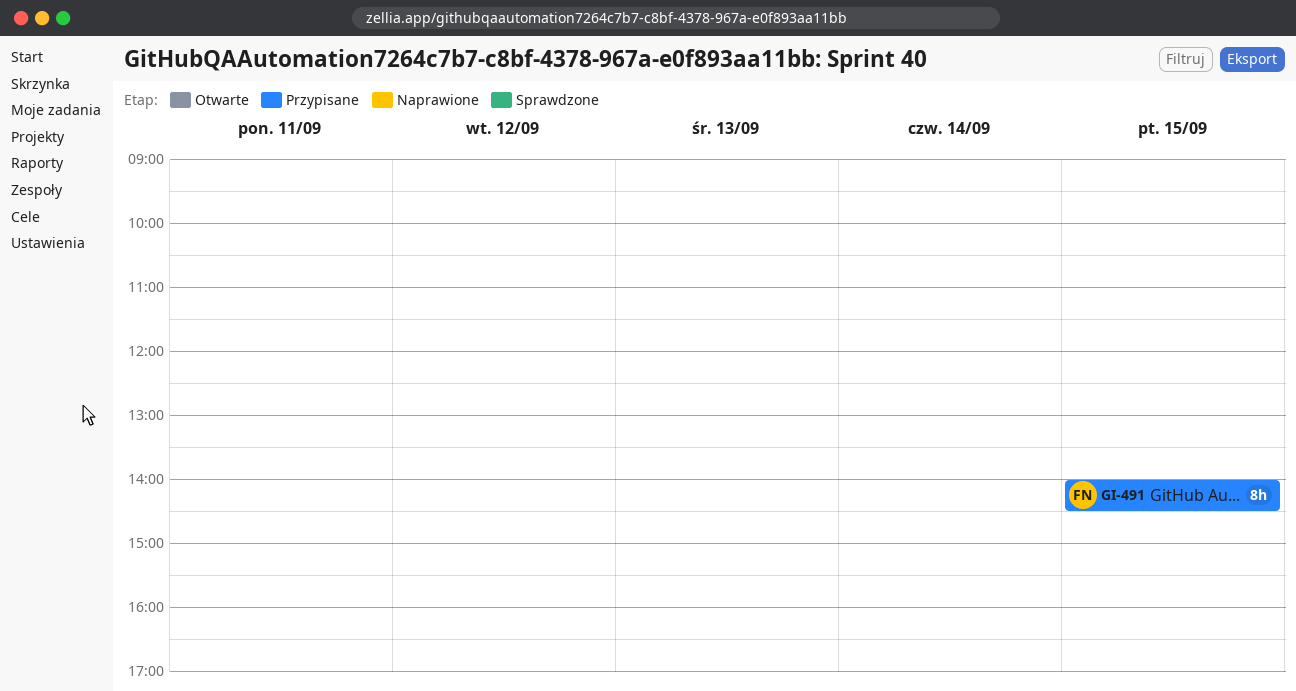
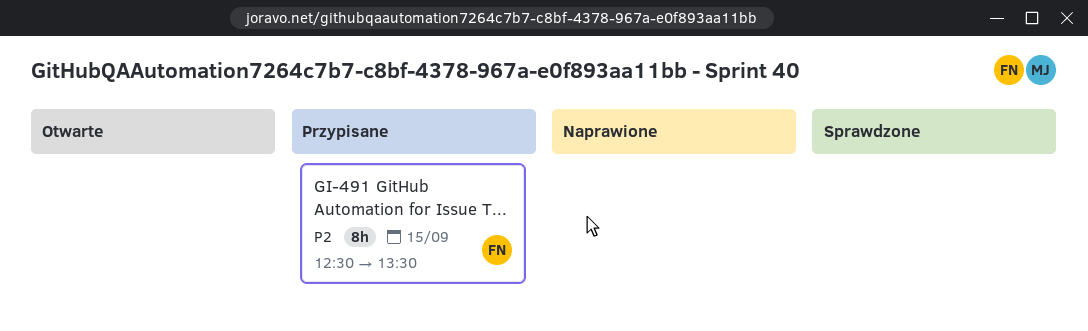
GI-491, begins: 14:00 -> 12:30
GI-491, ends: 14:30 -> 13:30

